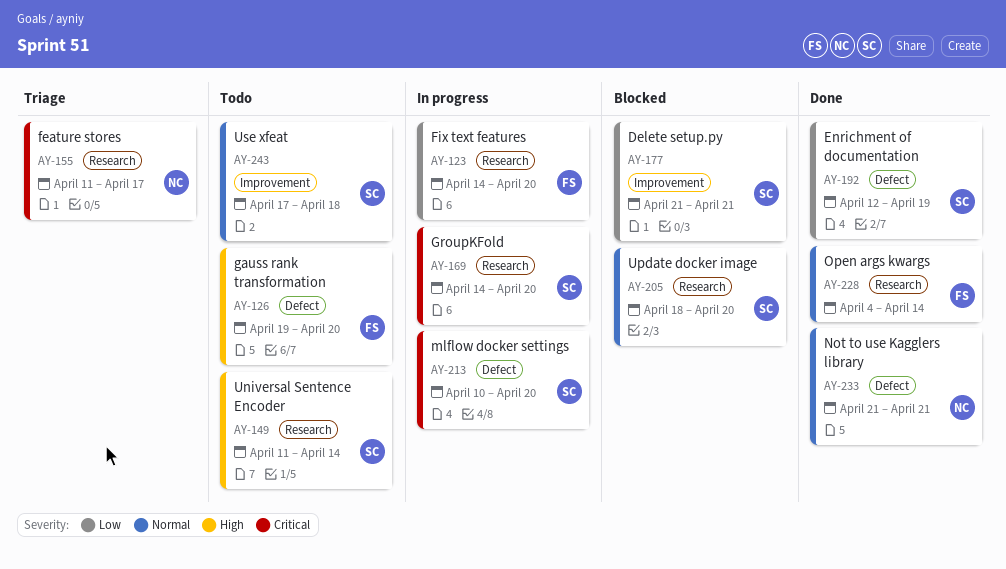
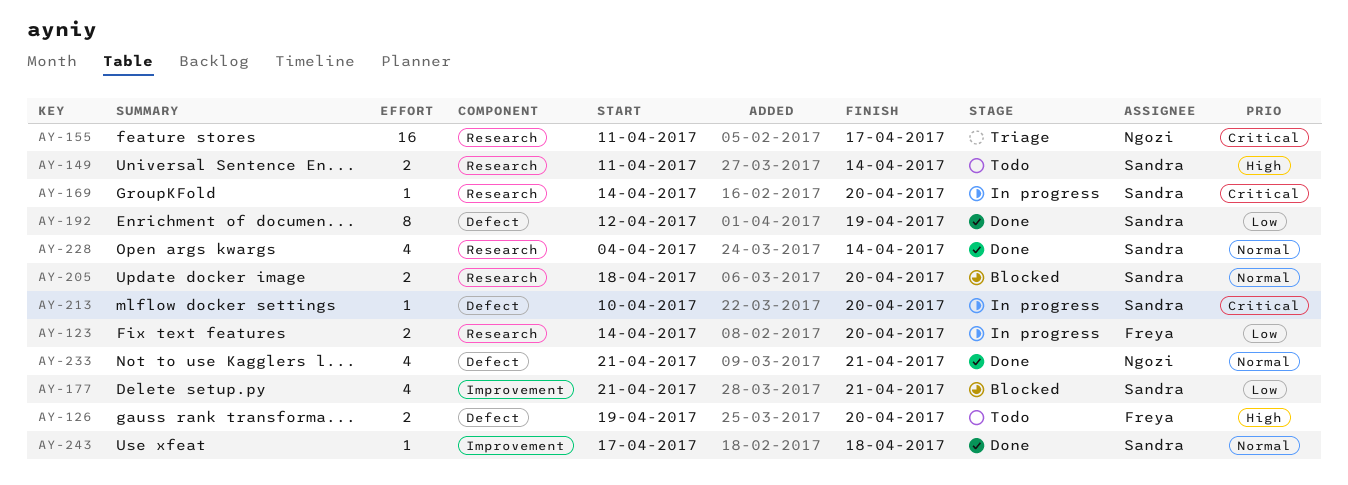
AY-228, owner: Freya -> Sandra
AY-243, status: Todo -> Done

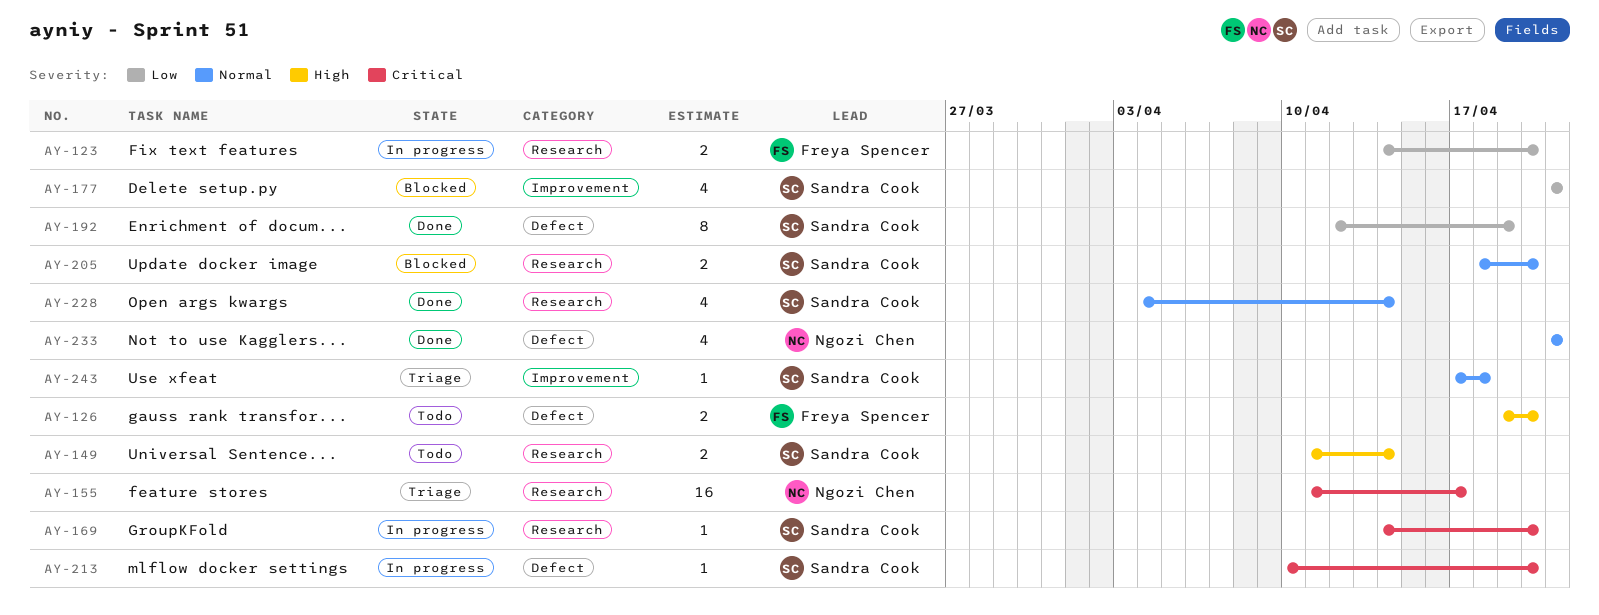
AY-243, status: Done -> Triage

